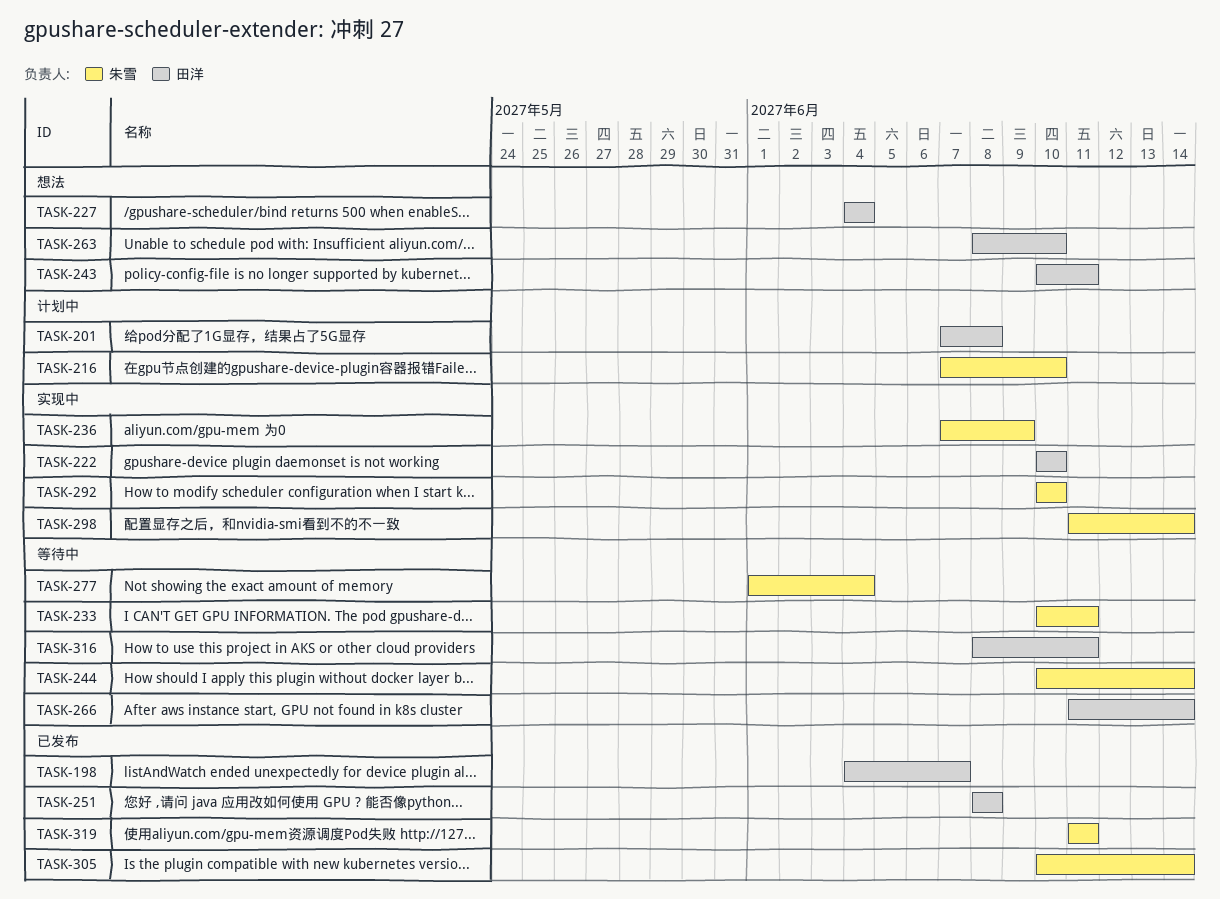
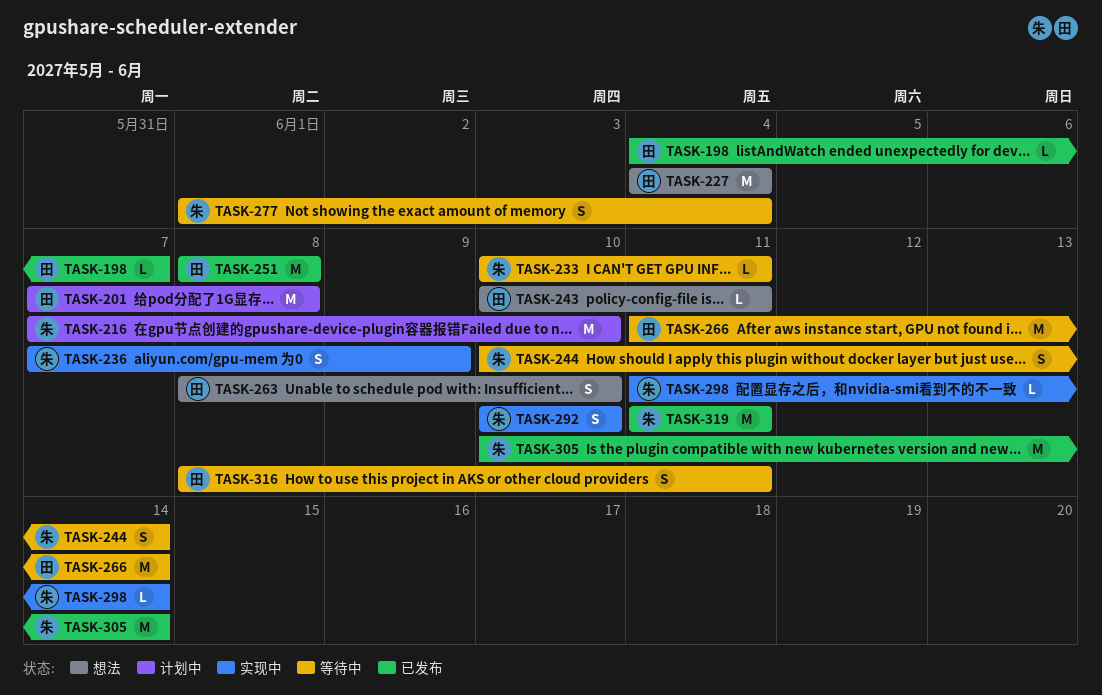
TASK-222: present -> none

